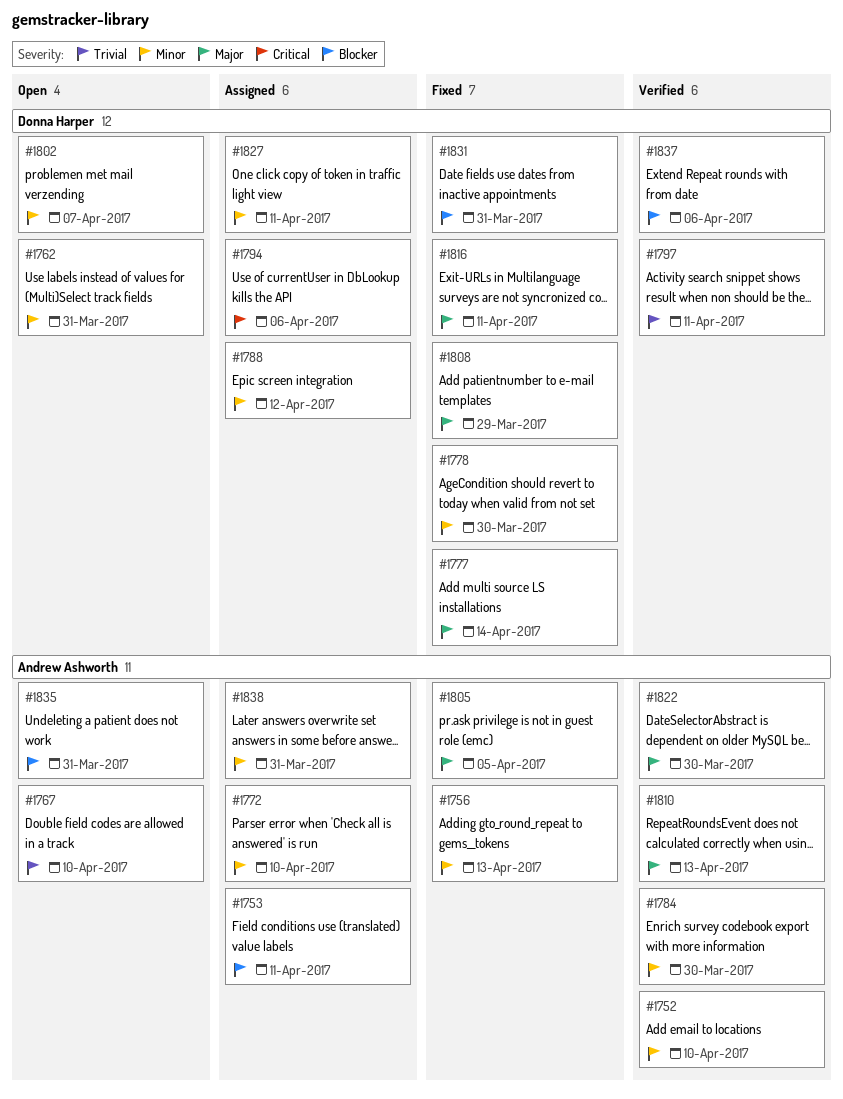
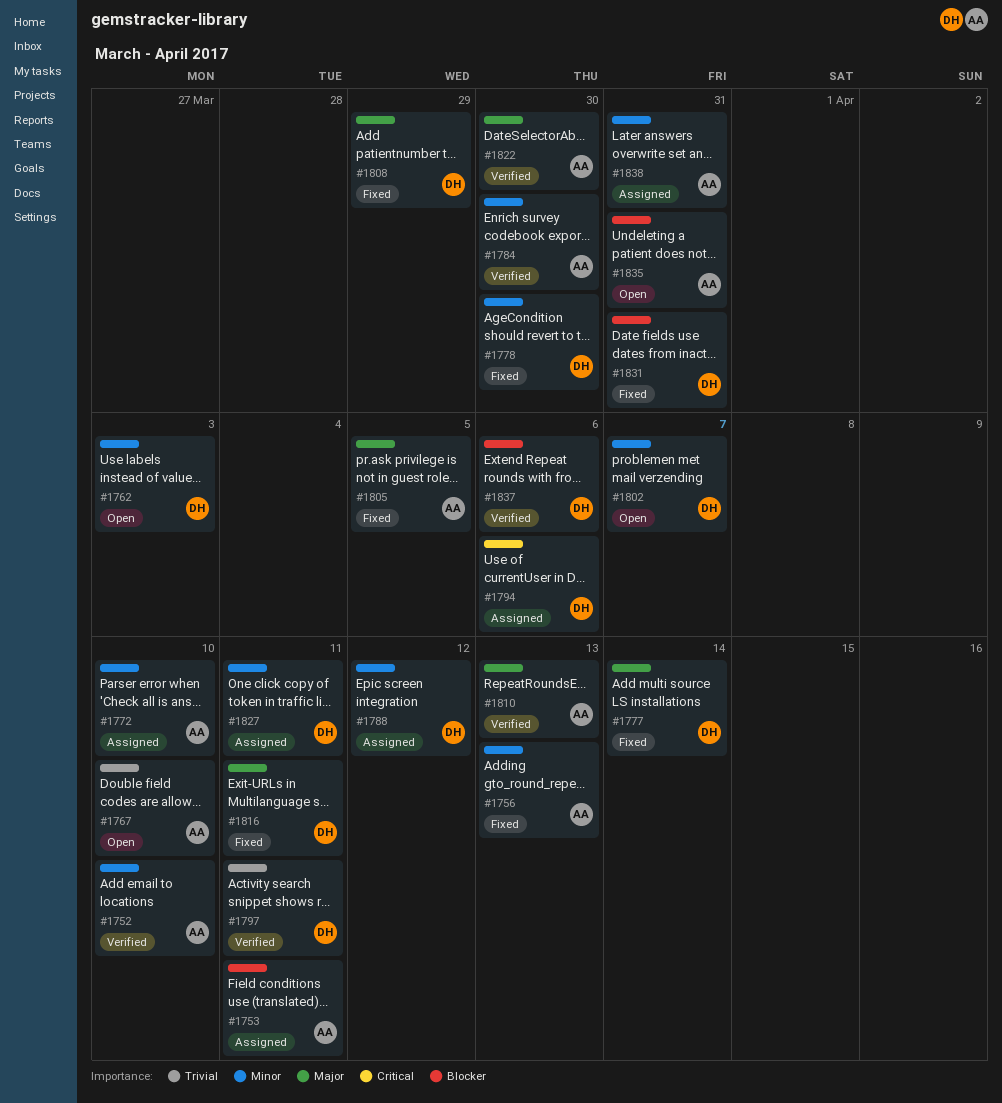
#1762, due: Mar 31 -> Apr 3

